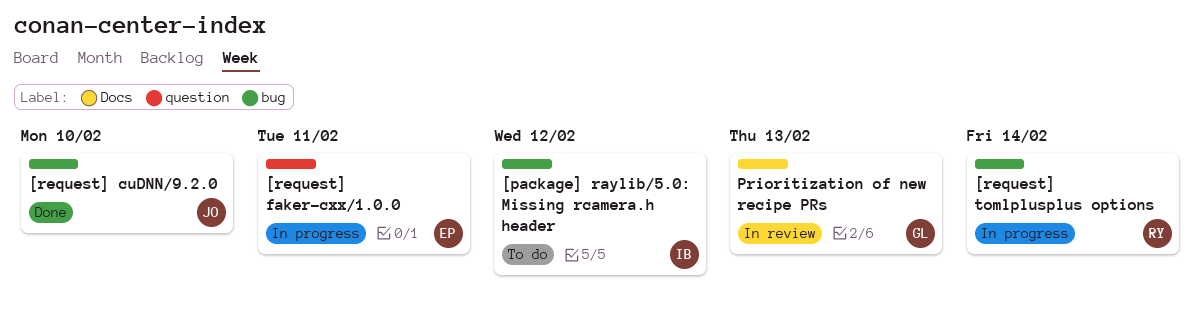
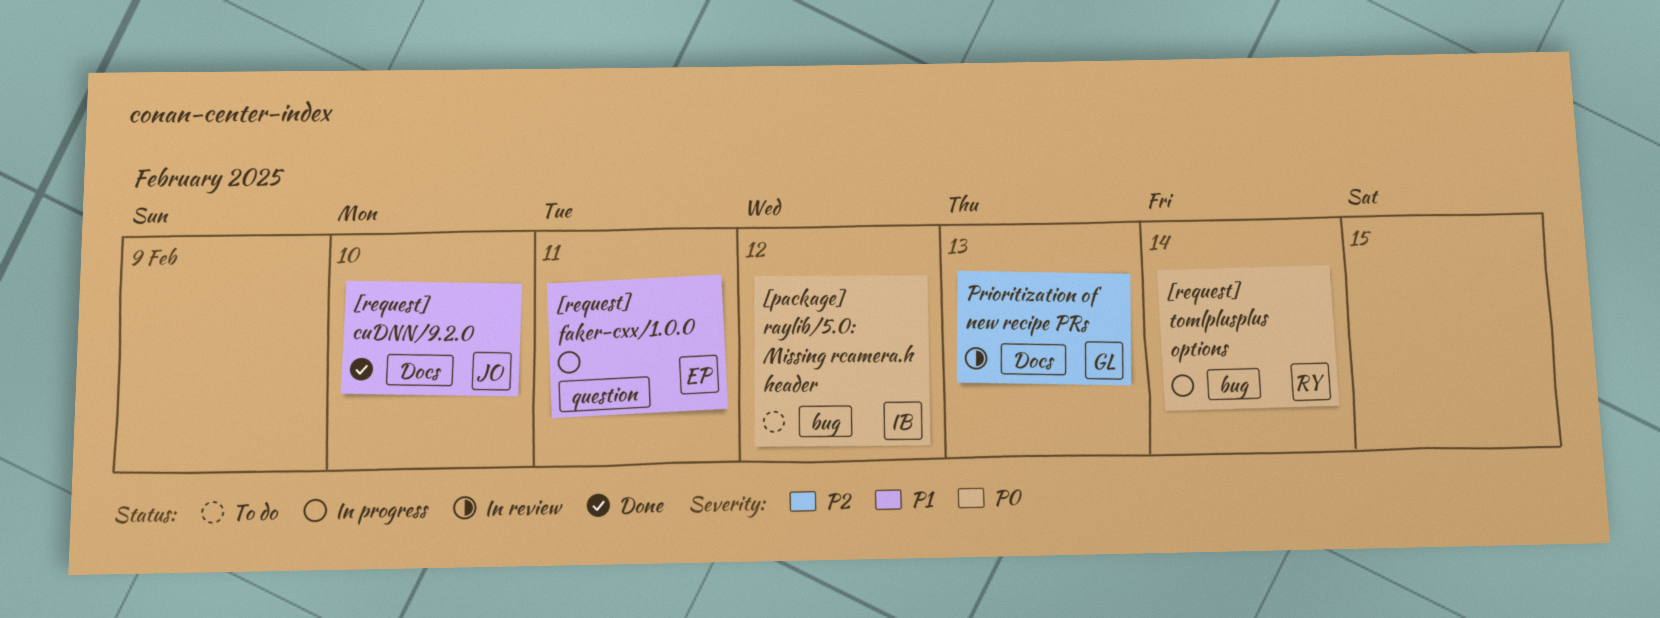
[request] cuDNN/9.2.0, label: bug -> Docs

